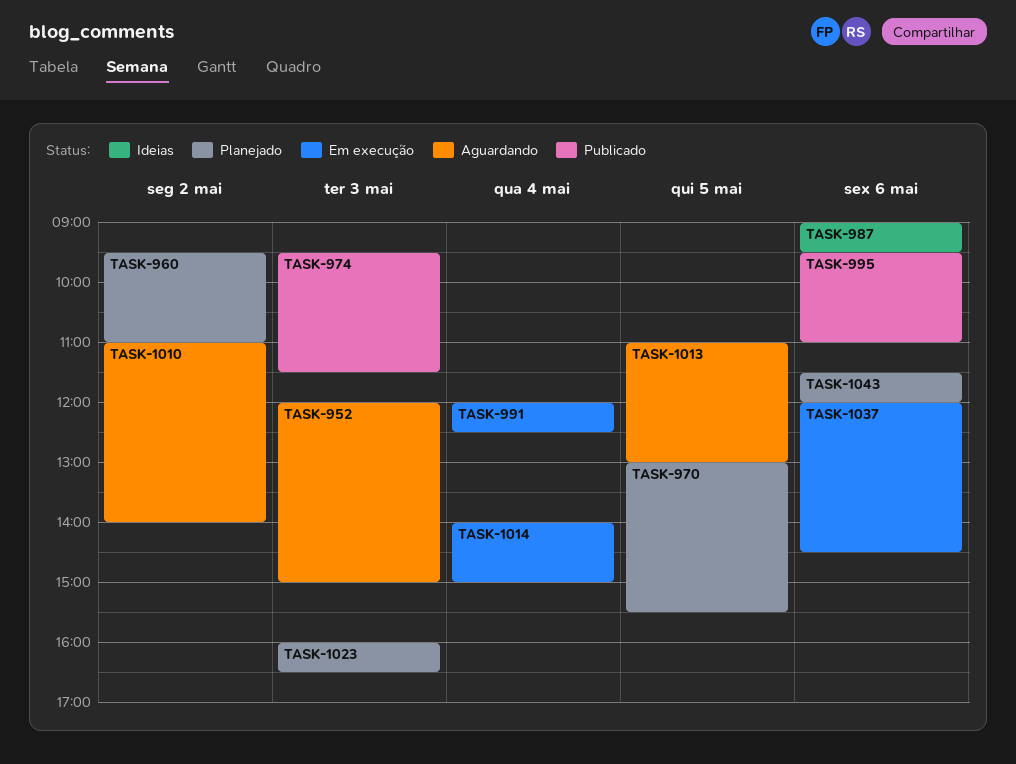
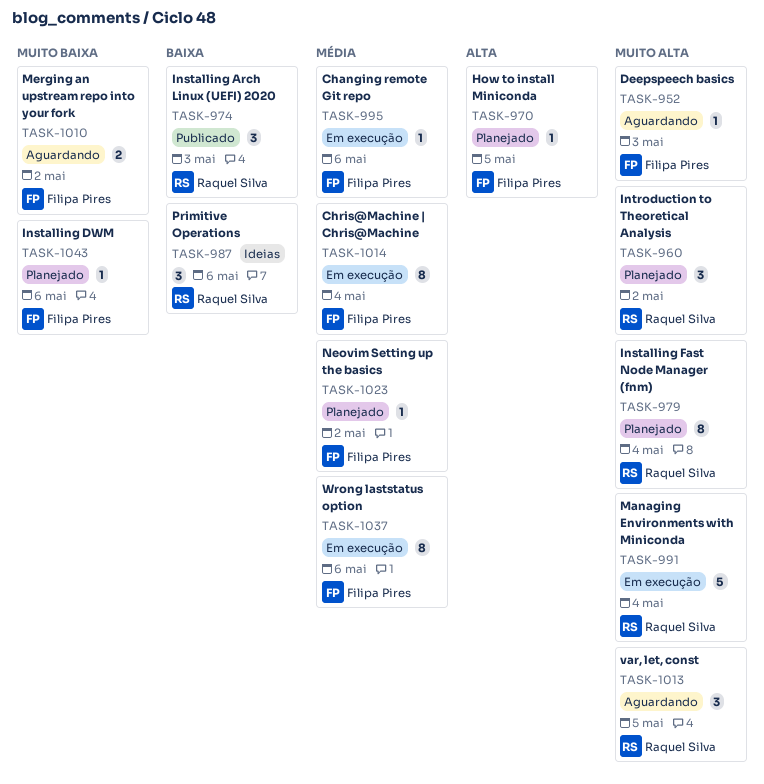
TASK-979: none -> present
TASK-995, status: Publicado -> Em execução
TASK-1023, day: May 3 -> May 2

